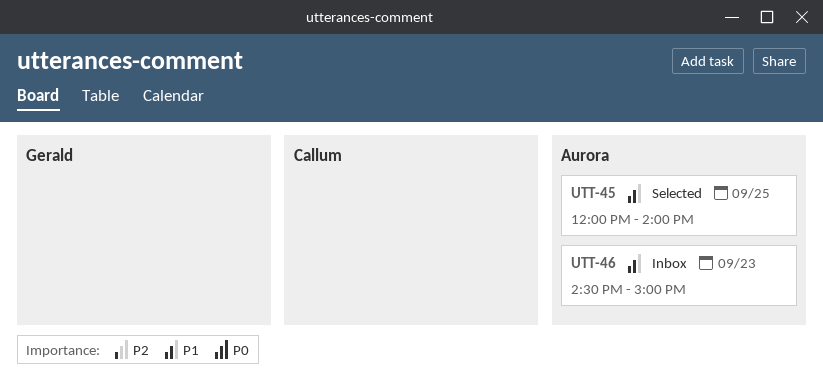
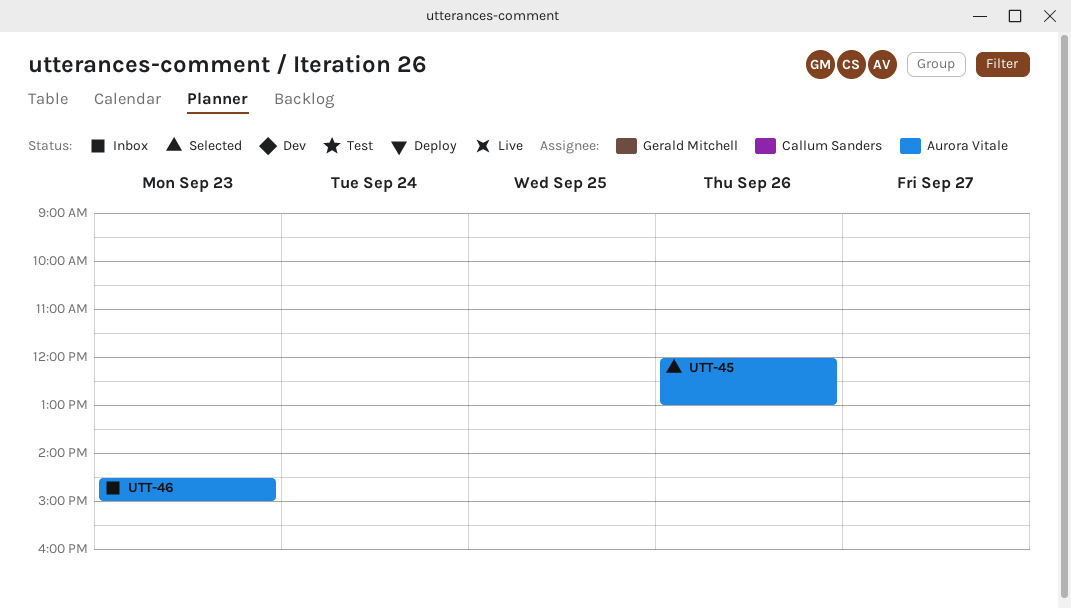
UTT-45, day: Sep 25 -> Sep 26
UTT-45, ends: 14:00 -> 13:00

